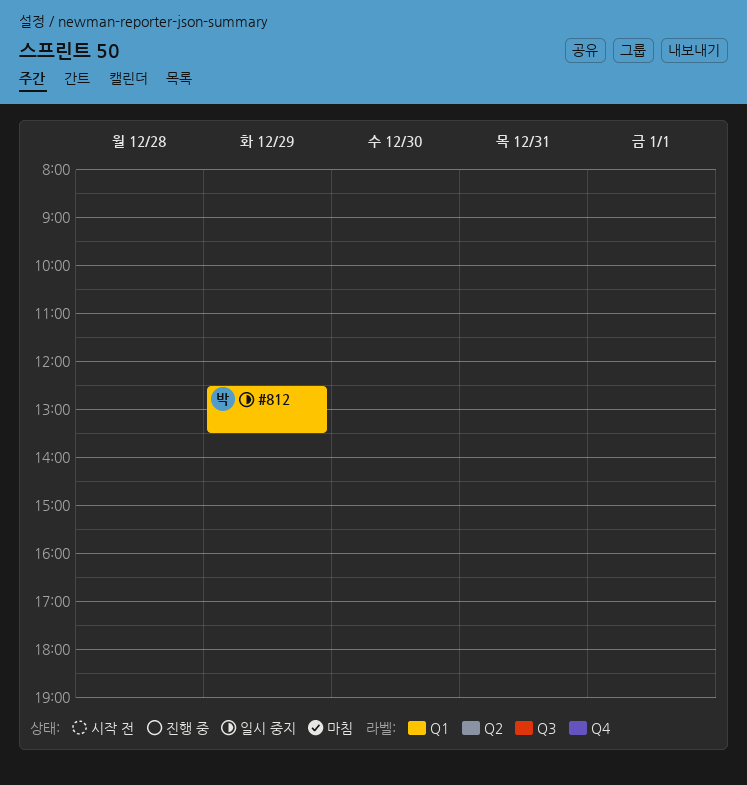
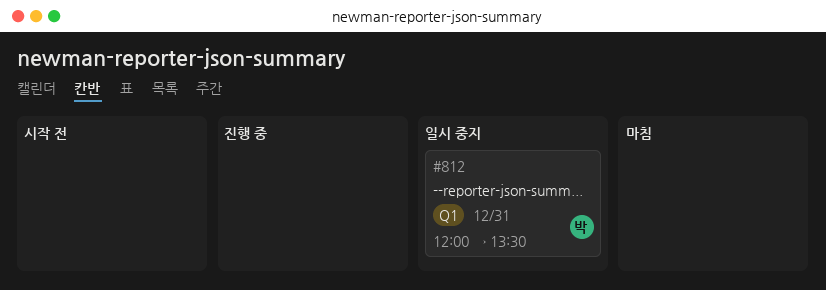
#812, day: Dec 29 -> Dec 31
#812, begins: 12:30 -> 12:00

